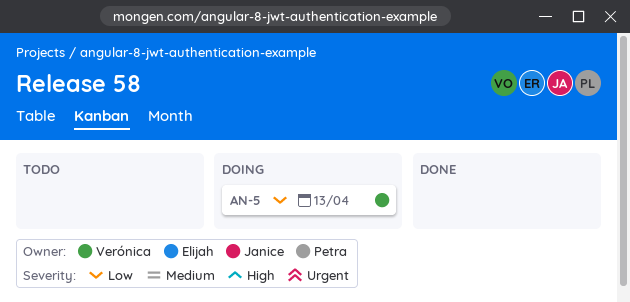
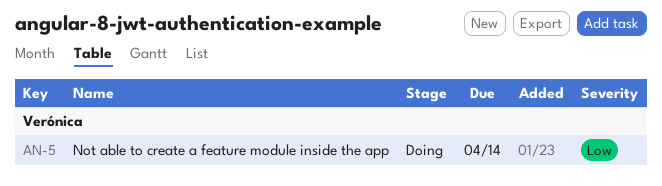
AN-5, due: Apr 13 -> Apr 14

